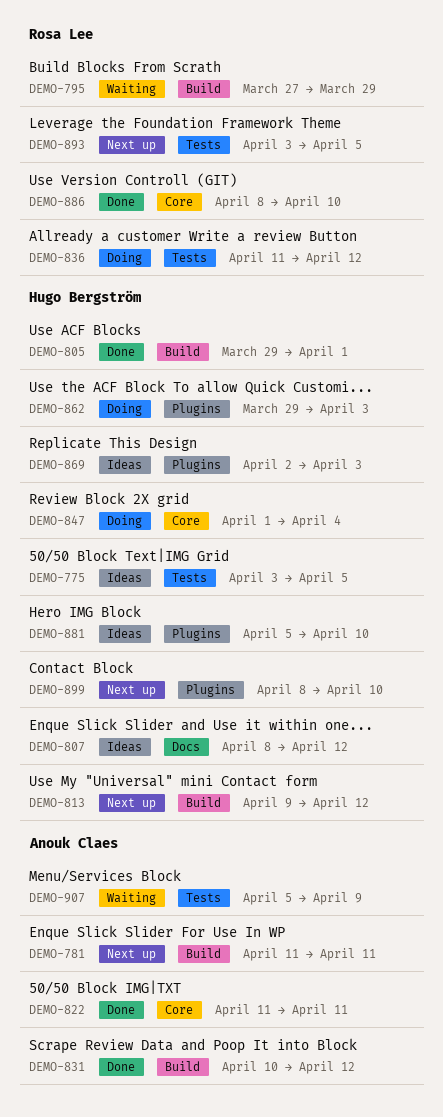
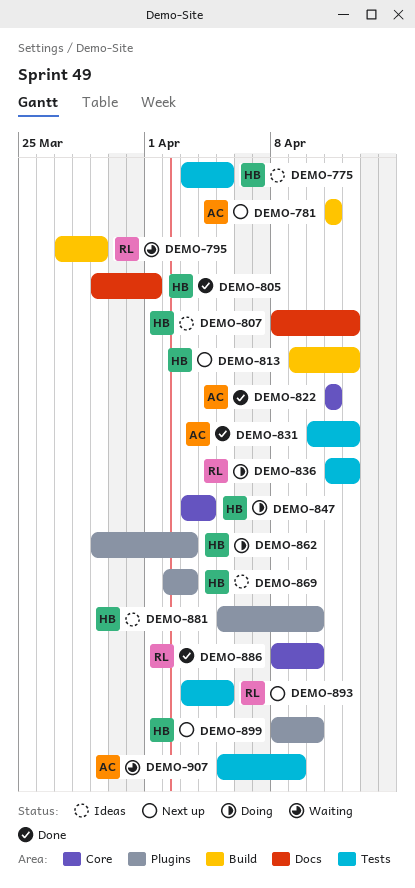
DEMO-805, label: Build -> Docs
DEMO-831, label: Build -> Tests
DEMO-847, start: Apr 1 -> Apr 3

